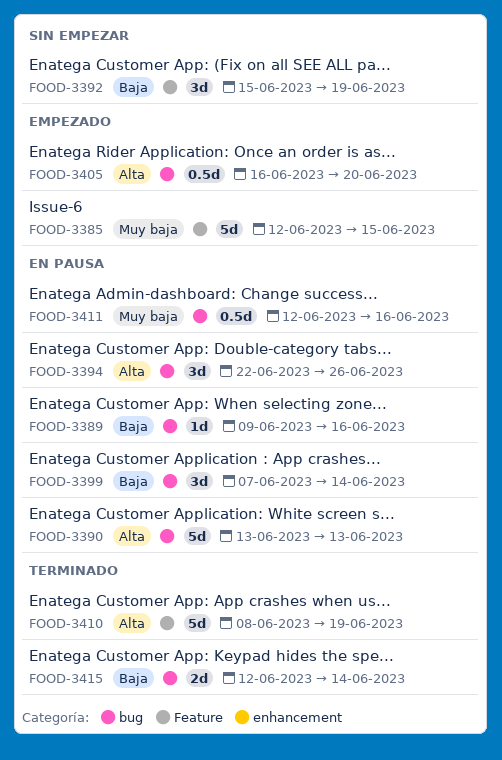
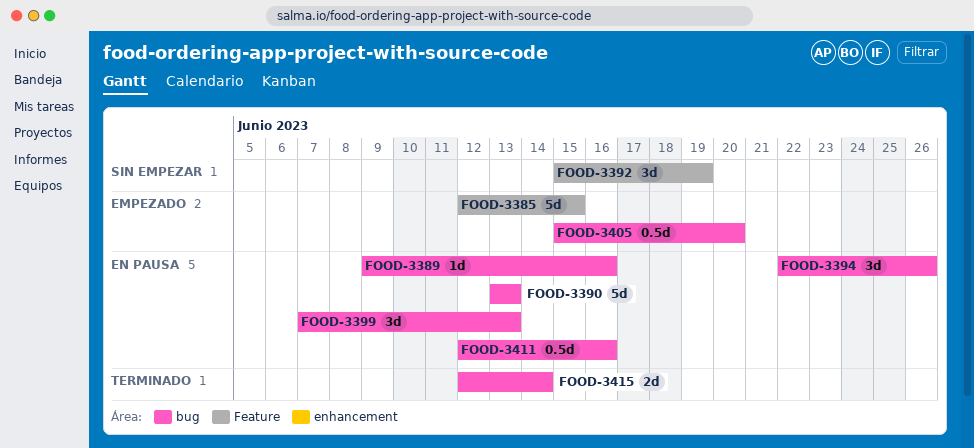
FOOD-3399, due: Jun 14 -> Jun 13
FOOD-3405, start: Jun 16 -> Jun 15
FOOD-3410: present -> none

